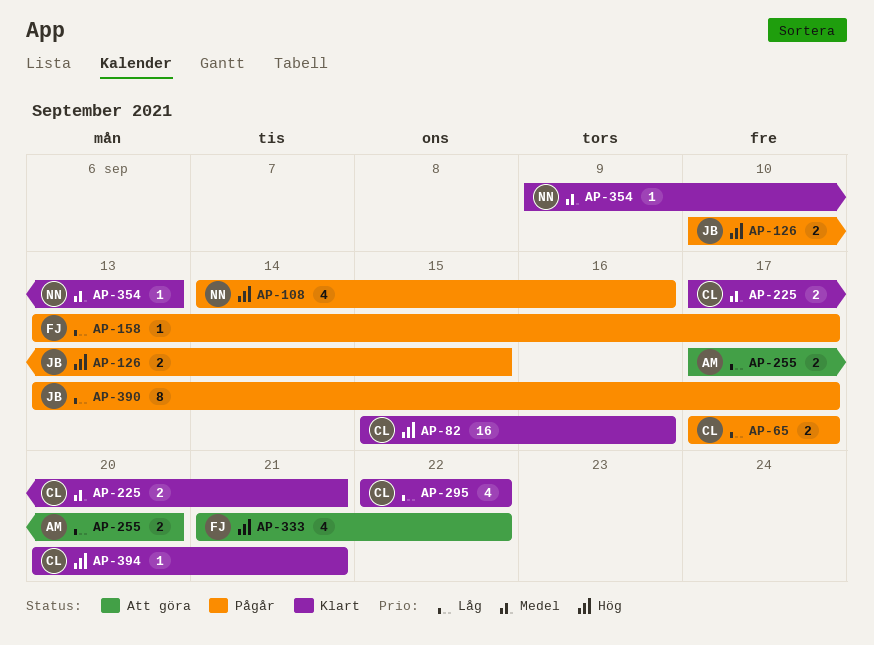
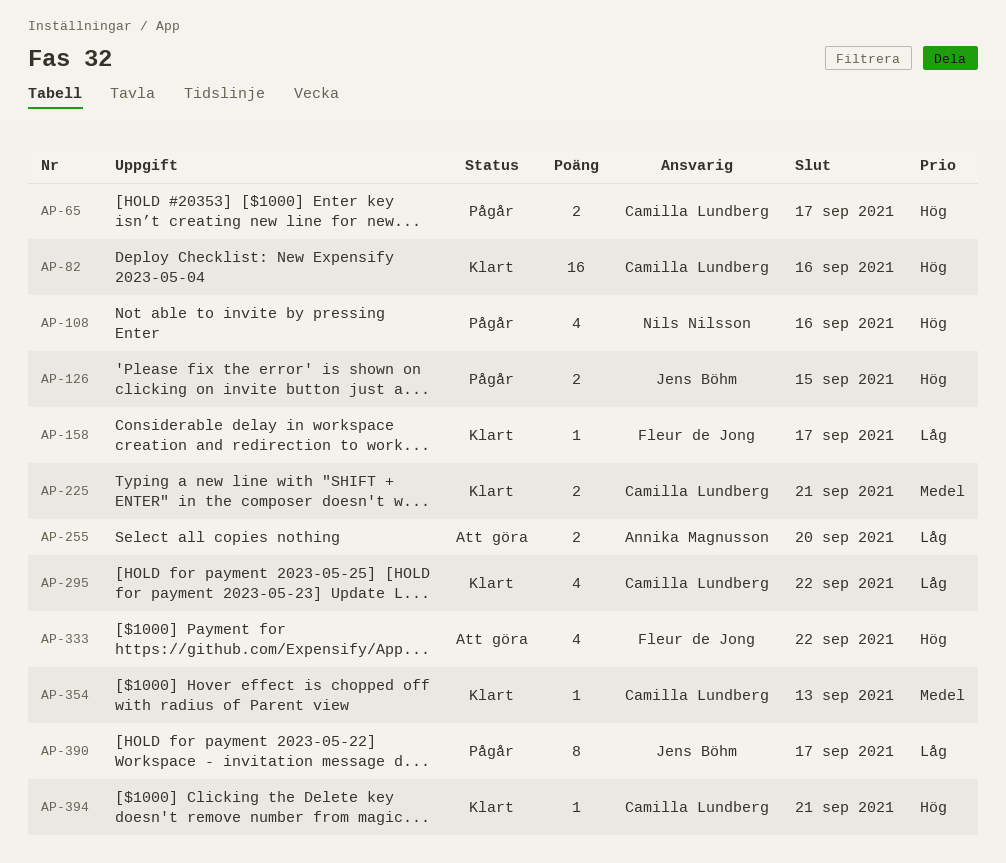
AP-65, priority: Låg -> Hög
AP-158, status: Pågår -> Klart
AP-354, owner: Nils Nilsson -> Camilla Lundberg

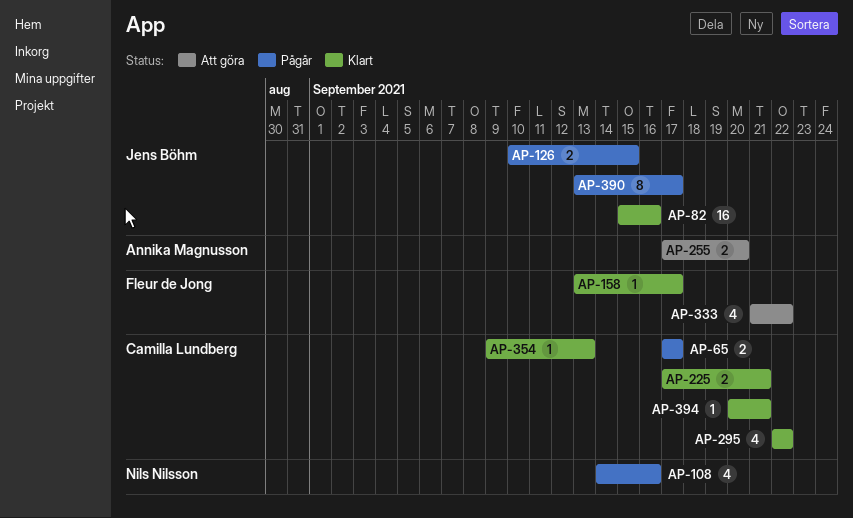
AP-82, owner: Camilla Lundberg -> Jens Böhm

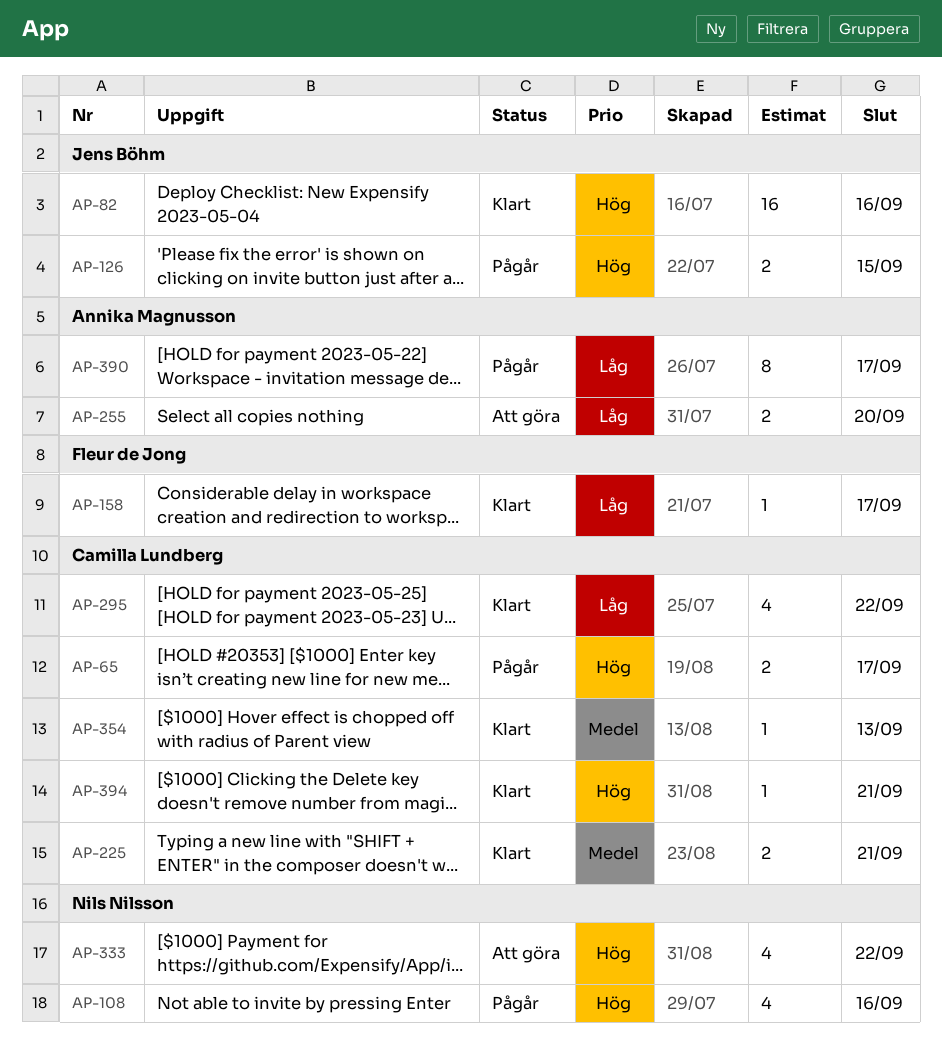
AP-333, owner: Fleur de Jong -> Nils Nilsson
AP-390, owner: Jens Böhm -> Annika Magnusson

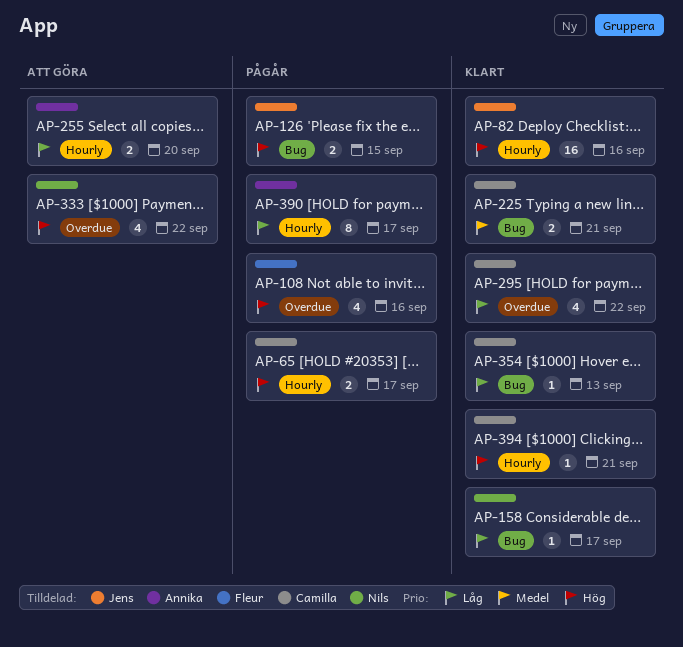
AP-108, owner: Nils Nilsson -> Fleur de Jong
AP-158, owner: Fleur de Jong -> Nils Nilsson
AP-354, priority: Medel -> Låg

